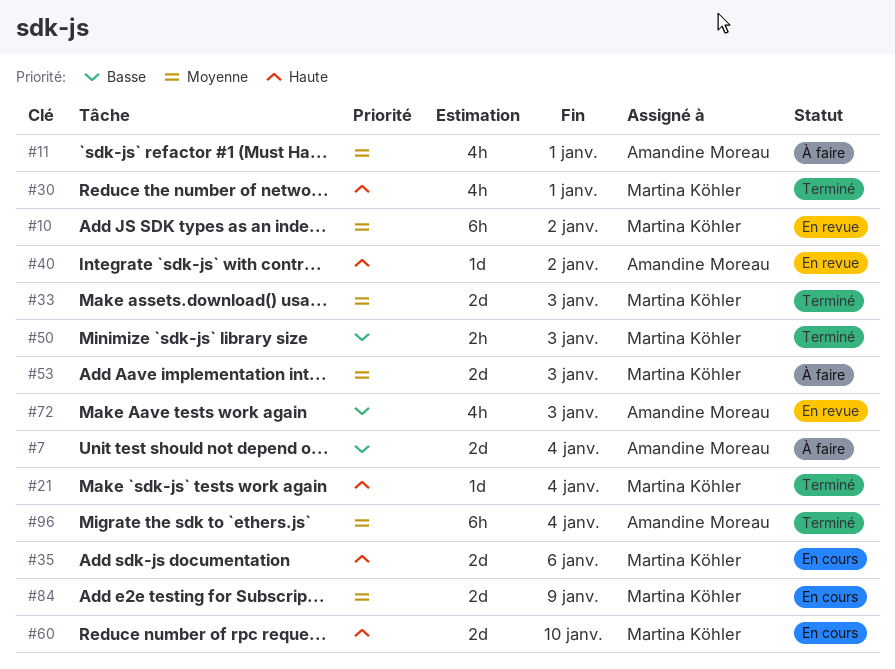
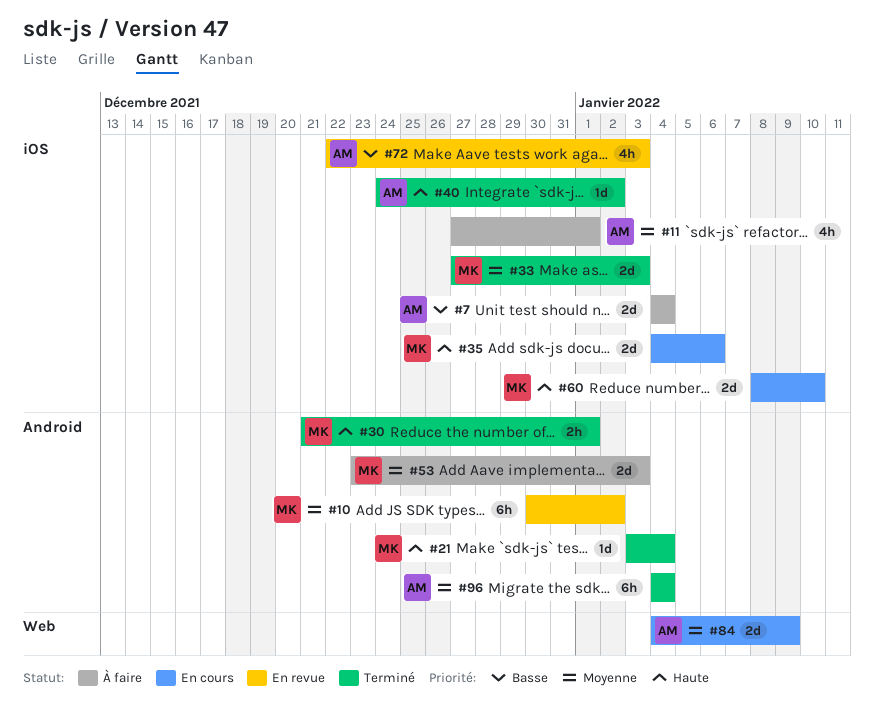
#30, estimate: 4h -> 2h
#40, status: En revue -> Terminé
#50: present -> none
#84, owner: Martina Köhler -> Amandine Moreau

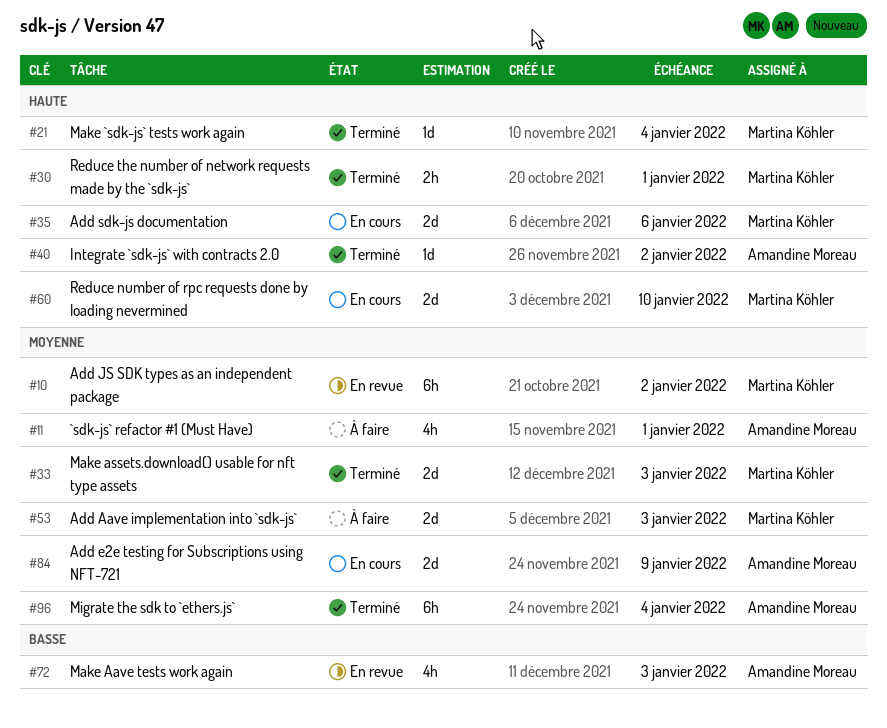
#7: present -> none

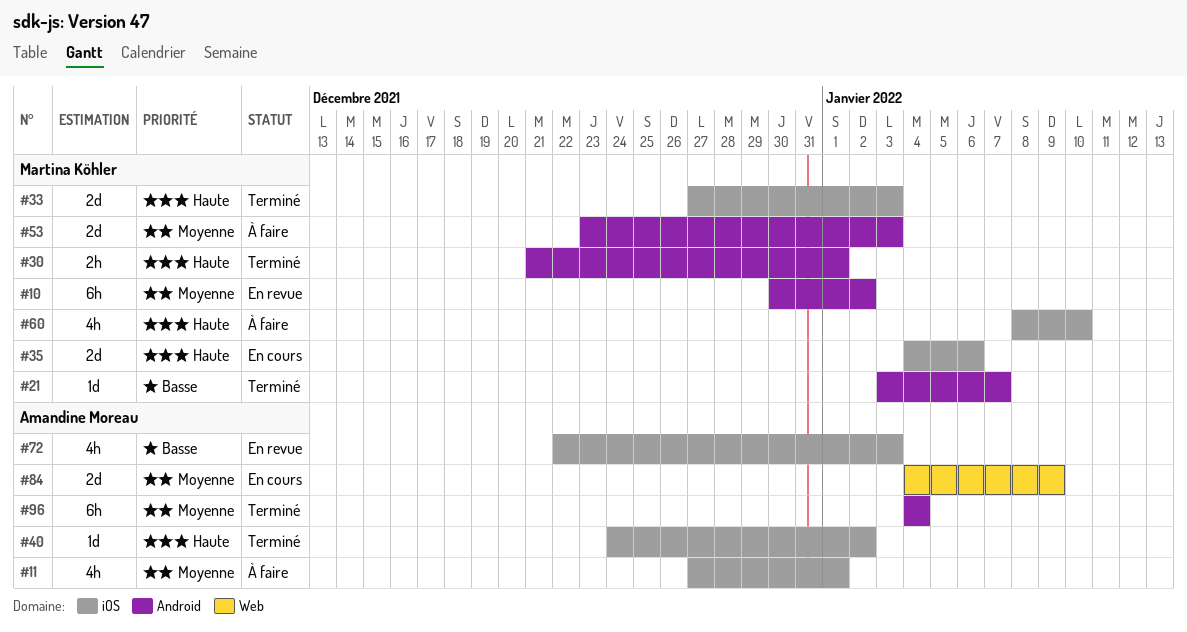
#21, priority: Haute -> Basse
#21, due: Jan 4 -> Jan 7
#33, priority: Moyenne -> Haute
#60, status: En cours -> À faire
#60, estimate: 2d -> 4h

